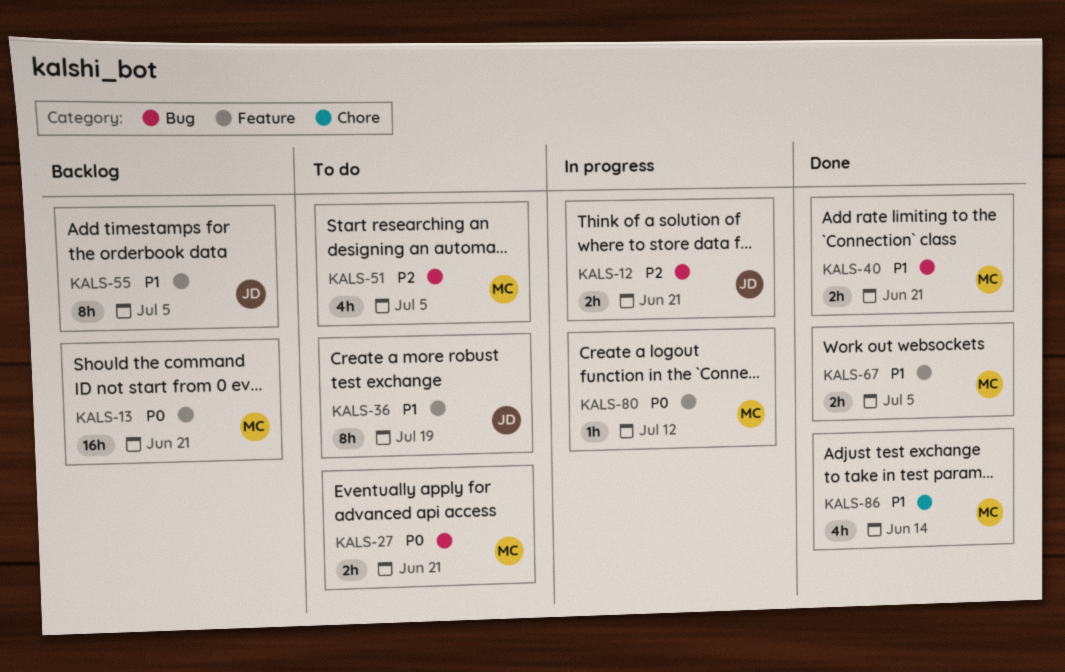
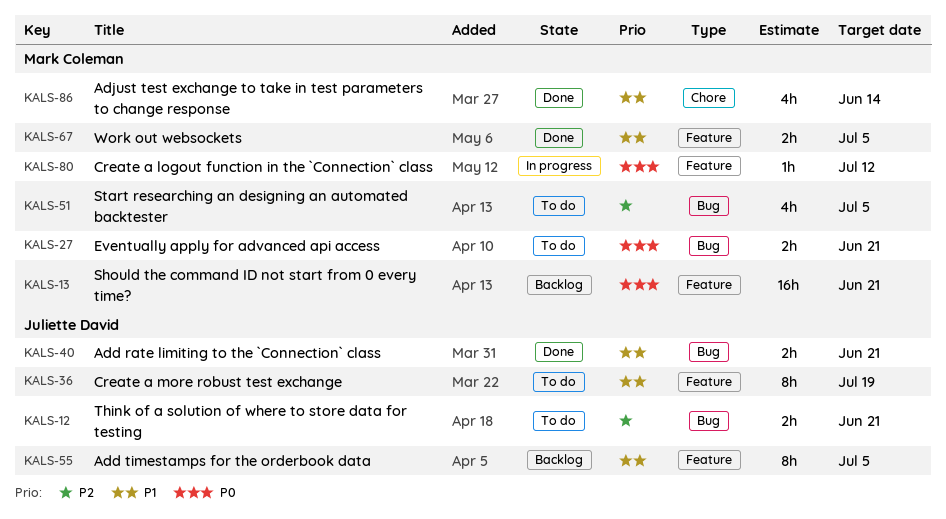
KALS-12, status: In progress -> To do
KALS-40, owner: Mark Coleman -> Juliette David

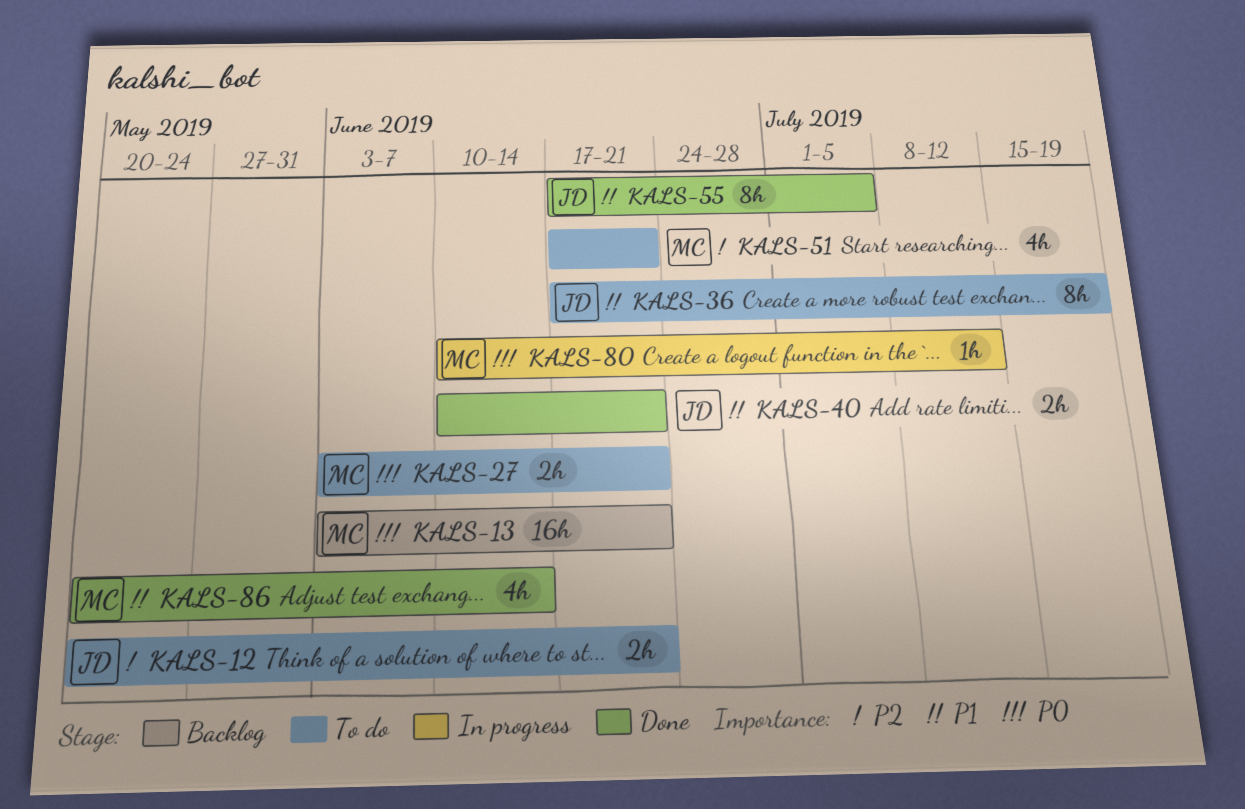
KALS-51, due: Jul 5 -> Jun 21
KALS-55, status: Backlog -> Done
KALS-67: present -> none

